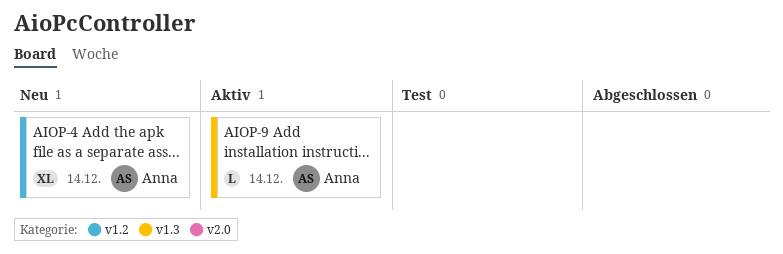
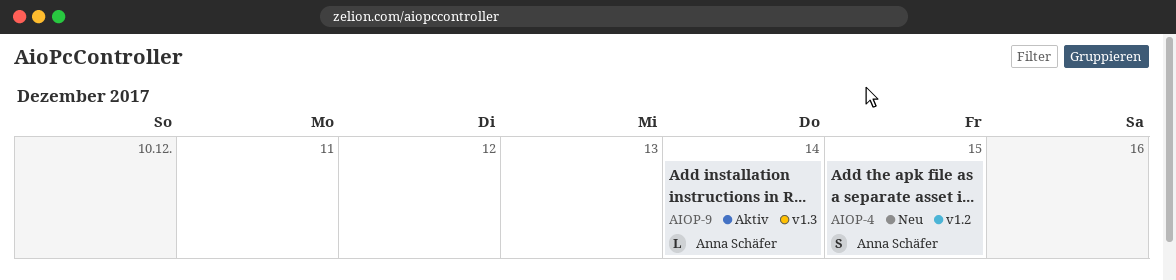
AIOP-4, estimate: XL -> S
AIOP-4, due: Dec 14 -> Dec 15

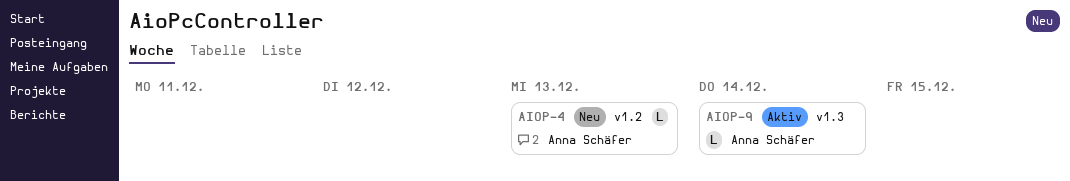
AIOP-4, estimate: S -> L
AIOP-4, due: Dec 15 -> Dec 13

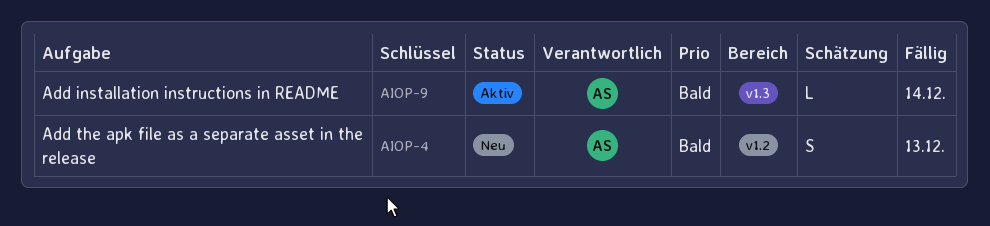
AIOP-4, estimate: L -> S

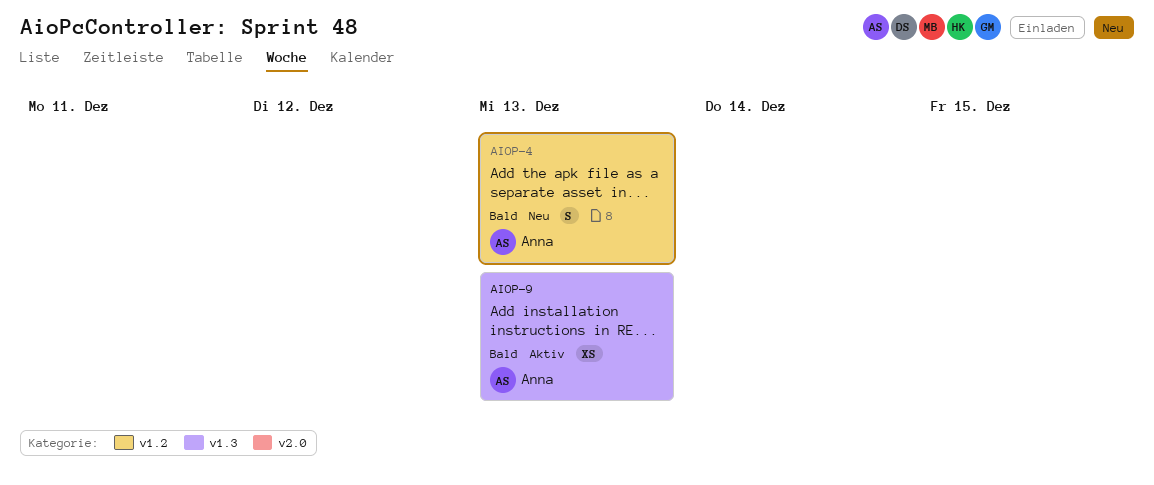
AIOP-9, estimate: L -> XS
AIOP-9, due: Dec 14 -> Dec 13

